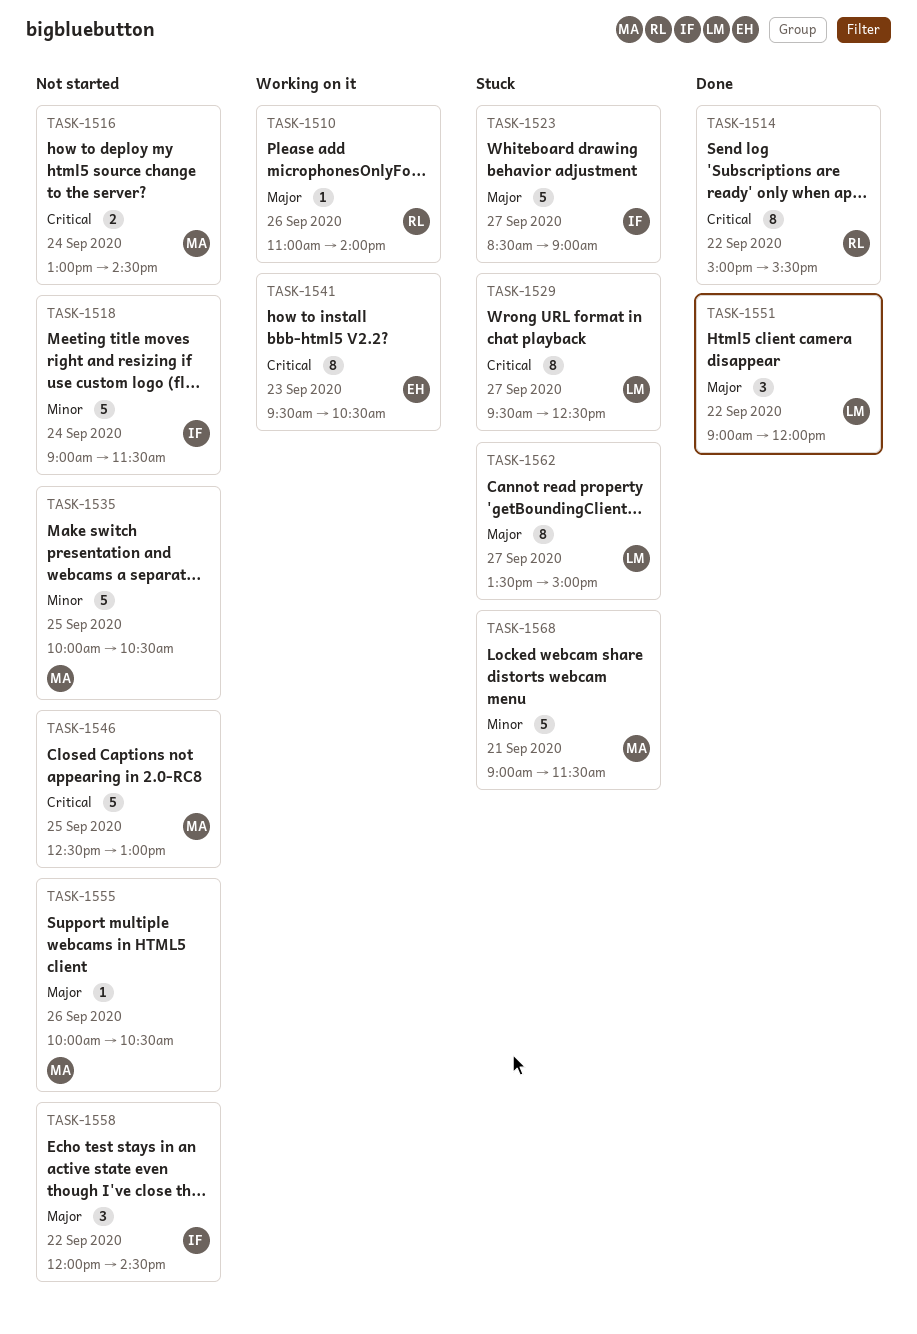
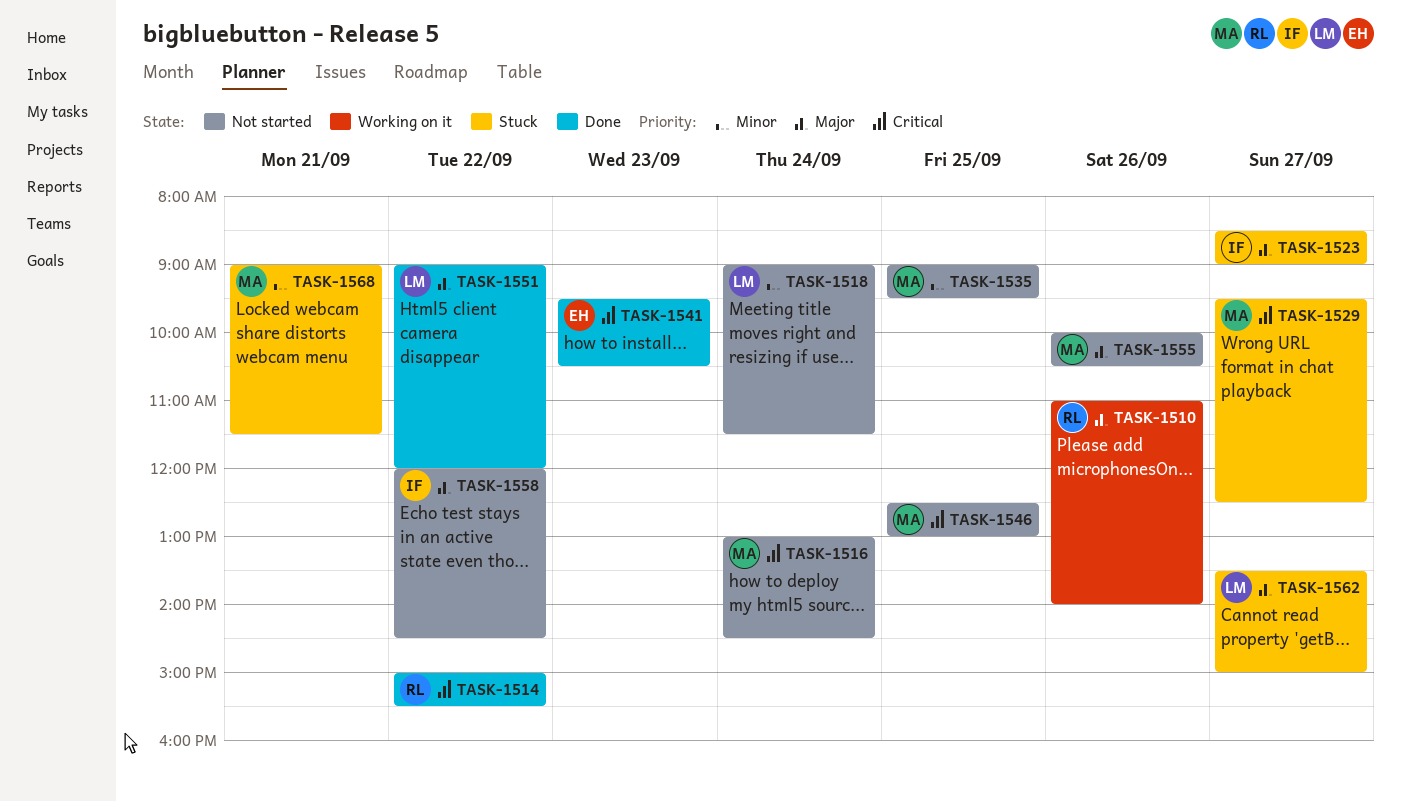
TASK-1518, owner: IF -> LM
TASK-1529, owner: LM -> MA
TASK-1535, begins: 10:00 -> 09:00
TASK-1535, ends: 10:30 -> 09:30
TASK-1541, status: Working on it -> Done

